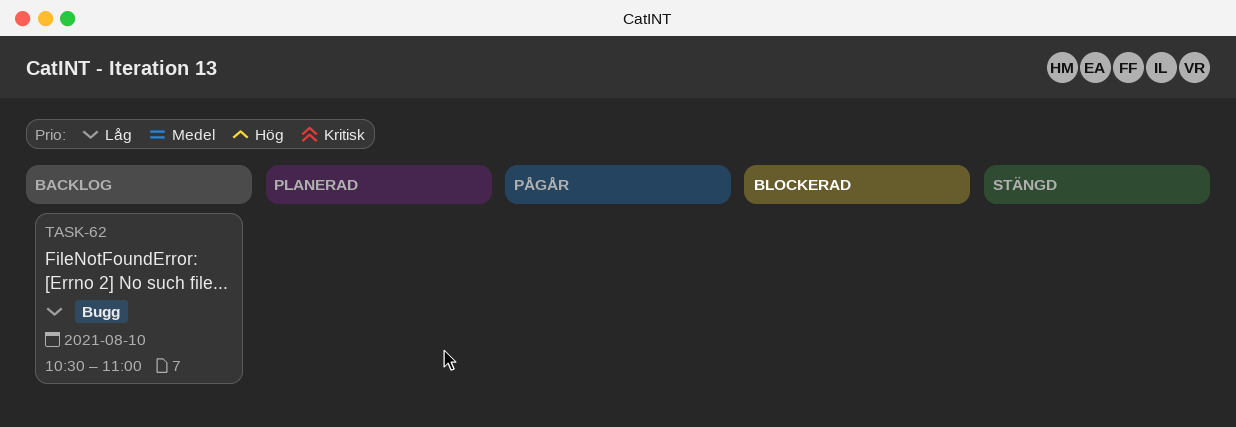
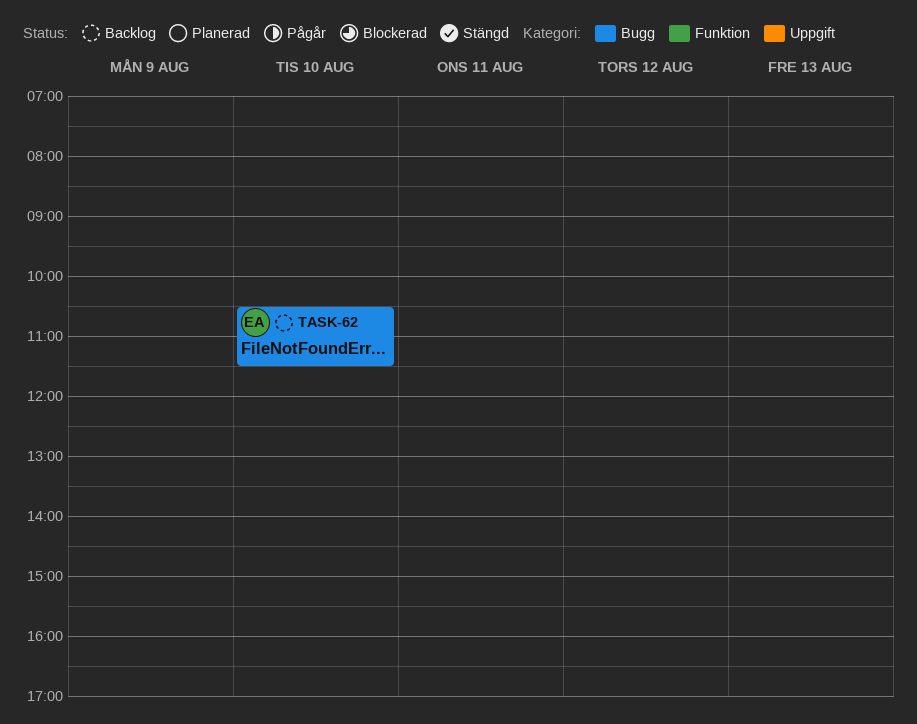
TASK-62, ends: 11:00 -> 11:30

